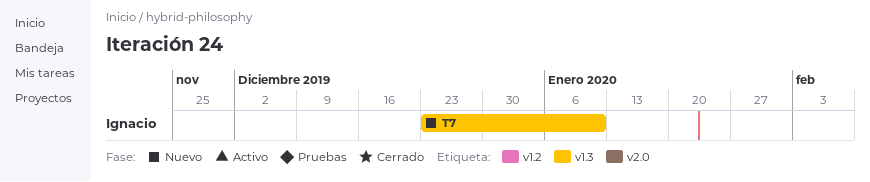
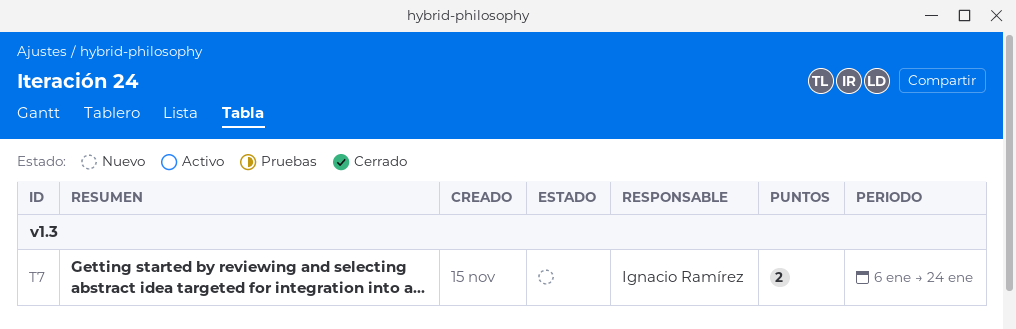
T7, start: Dec 23 -> Jan 6
T7, due: Jan 10 -> Jan 24

